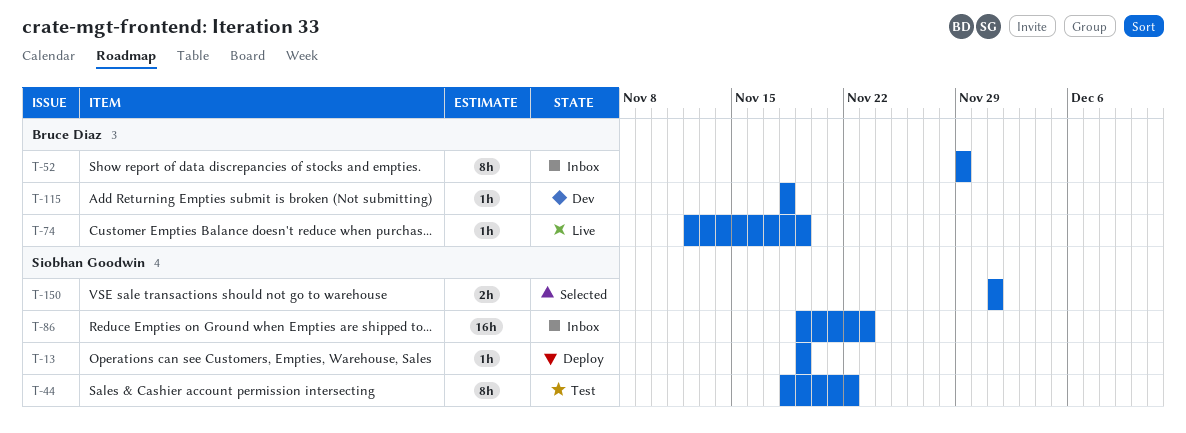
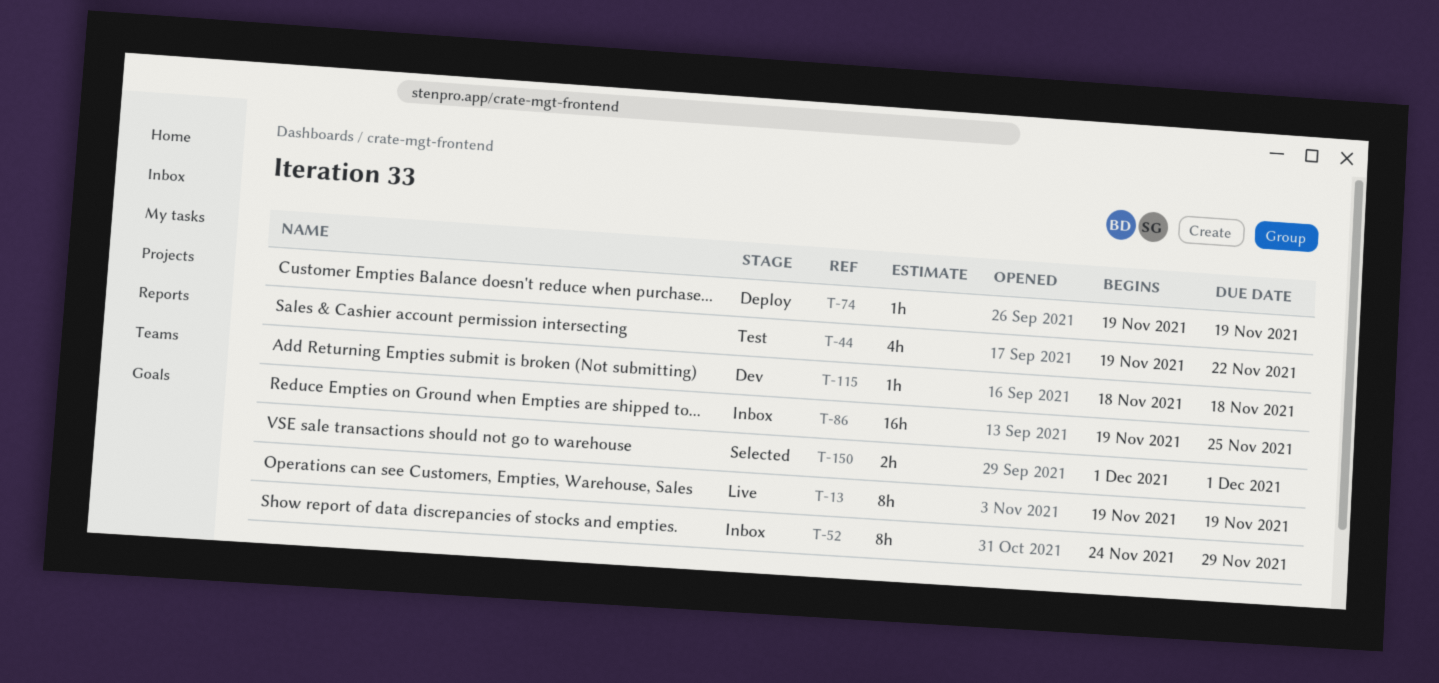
T-13, status: Deploy -> Live
T-13, estimate: 1h -> 8h
T-44, estimate: 8h -> 4h
T-44, start: Nov 18 -> Nov 19
T-52, start: Nov 29 -> Nov 24
T-74, status: Live -> Deploy
T-74, start: Nov 12 -> Nov 19
T-86, due: Nov 23 -> Nov 25

